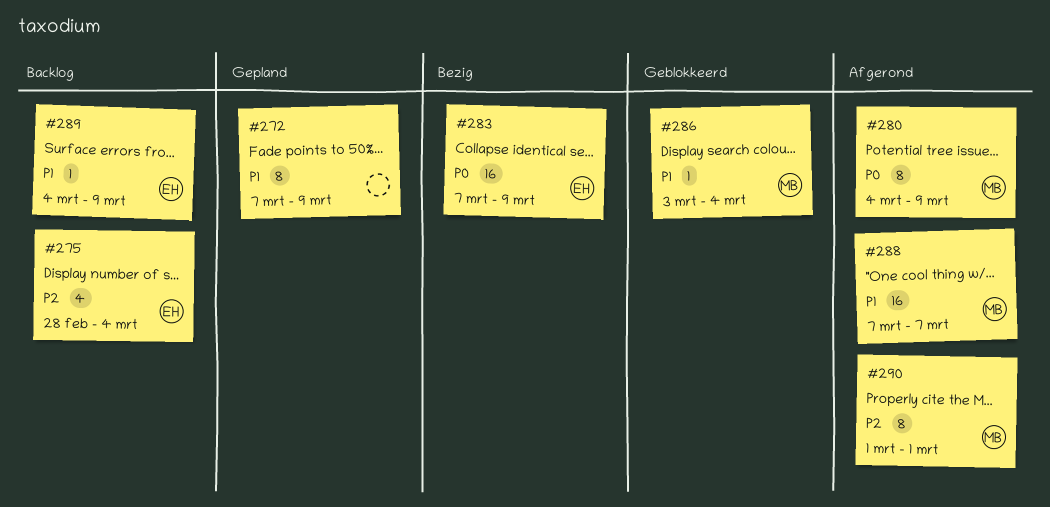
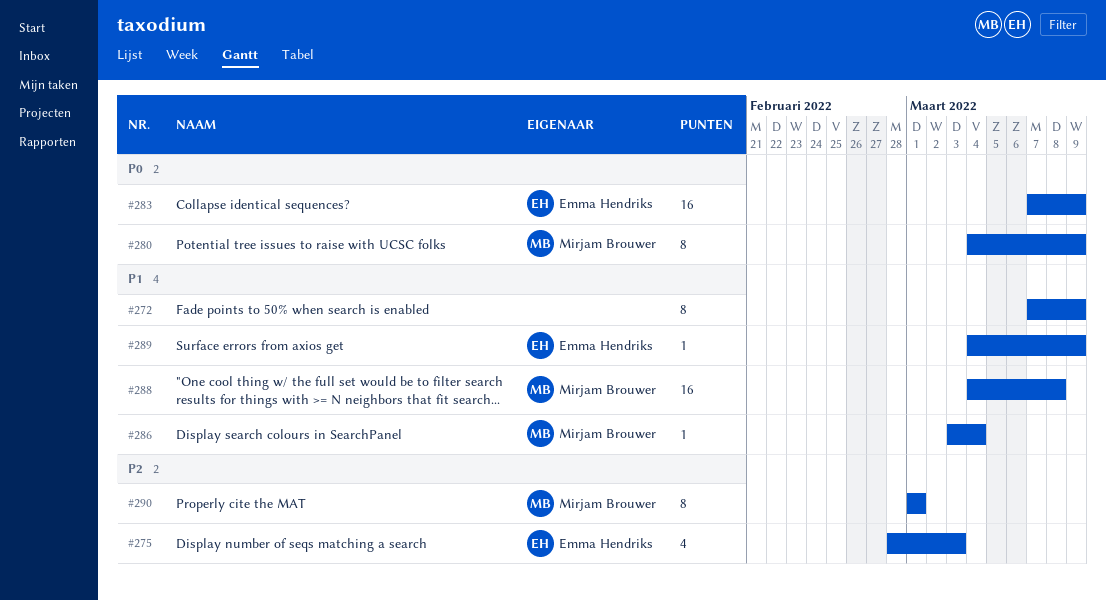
#275, due: Mar 4 -> Mar 3
#288, start: Mar 7 -> Mar 4
#288, due: Mar 7 -> Mar 8

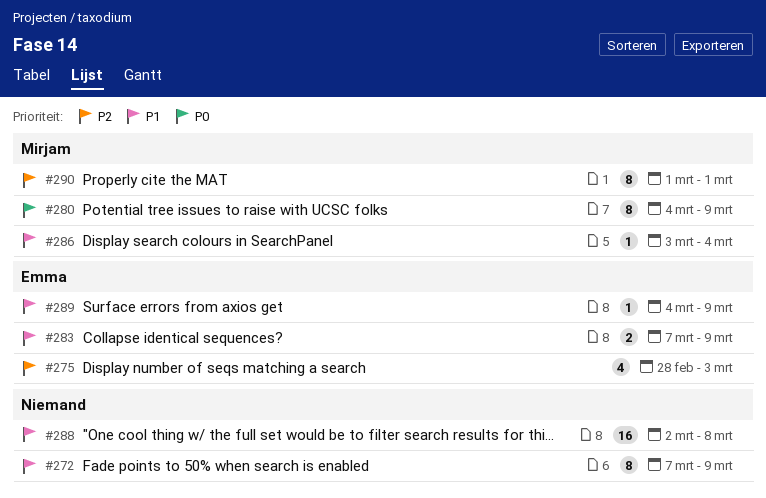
#283, priority: P0 -> P1
#283, estimate: 16 -> 2
#288, owner: Mirjam Brouwer -> none
#288, start: Mar 4 -> Mar 2

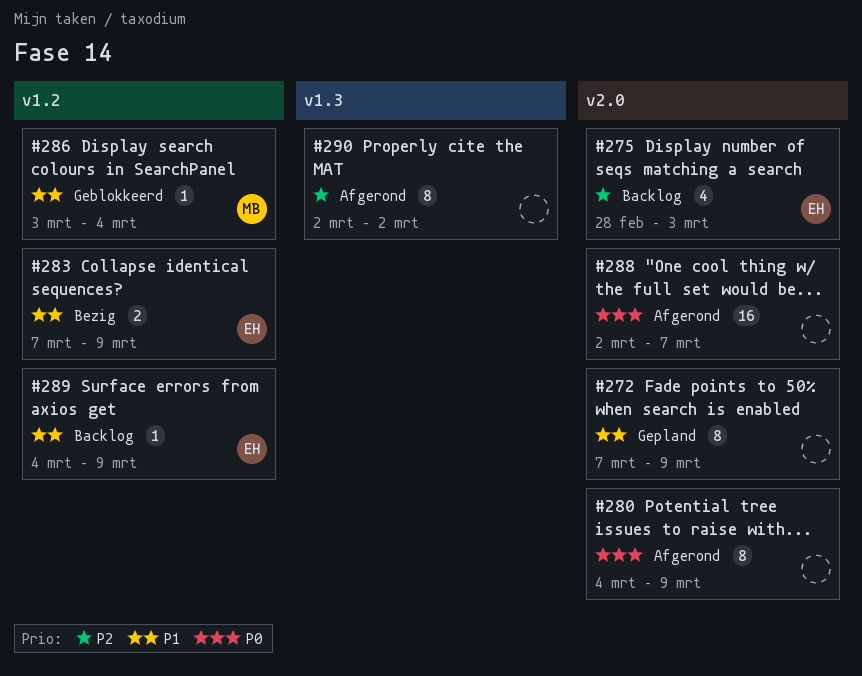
#280, owner: Mirjam -> none
#288, priority: P1 -> P0
#288, due: Mar 8 -> Mar 7
#290, owner: Mirjam -> none
#290, start: Mar 1 -> Mar 2
#290, due: Mar 1 -> Mar 2

